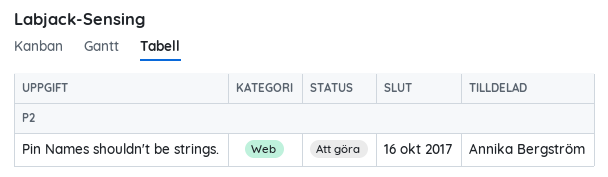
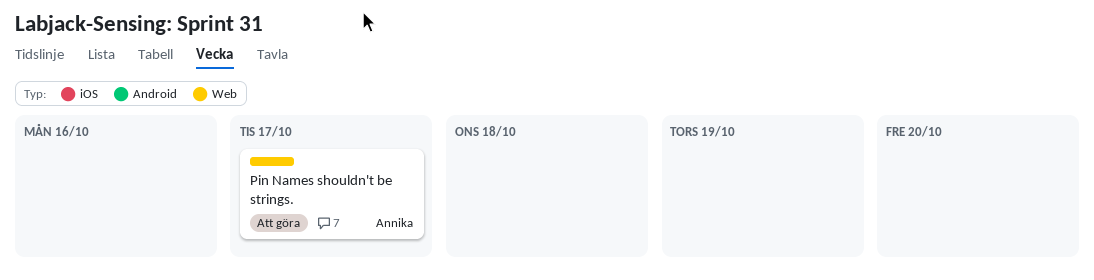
Pin Names shouldn't be strings., due: Oct 16 -> Oct 17

